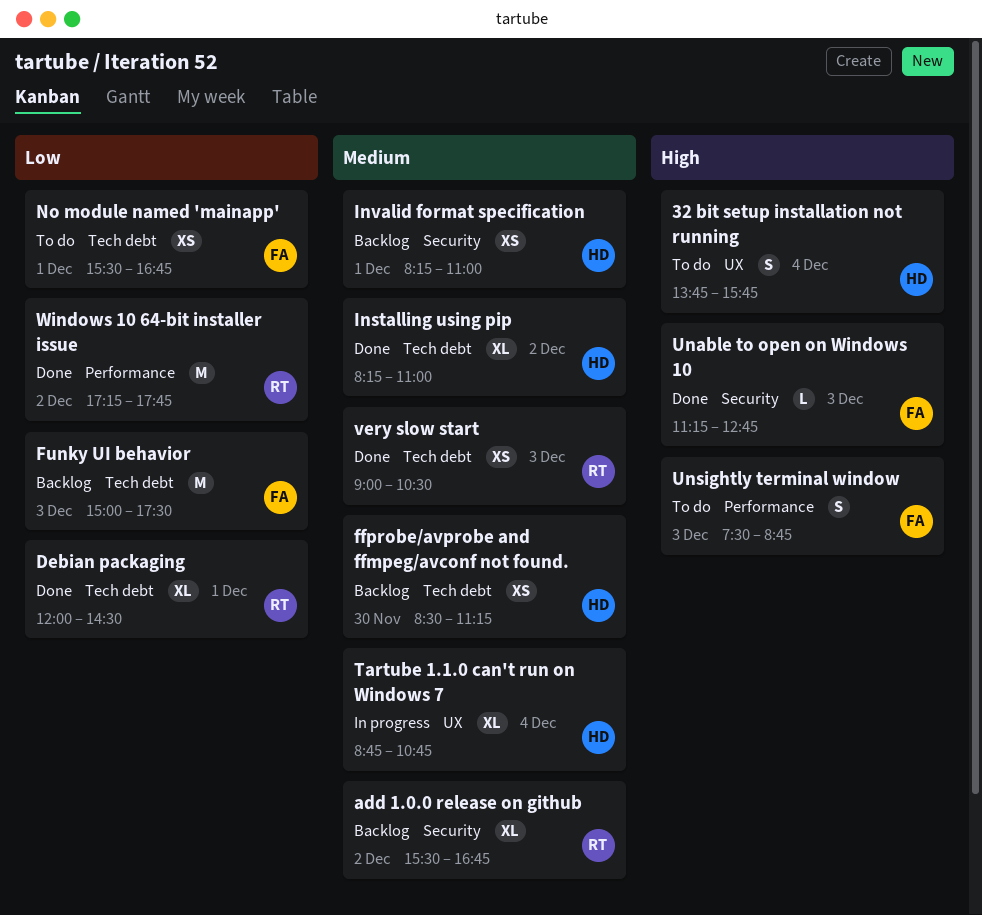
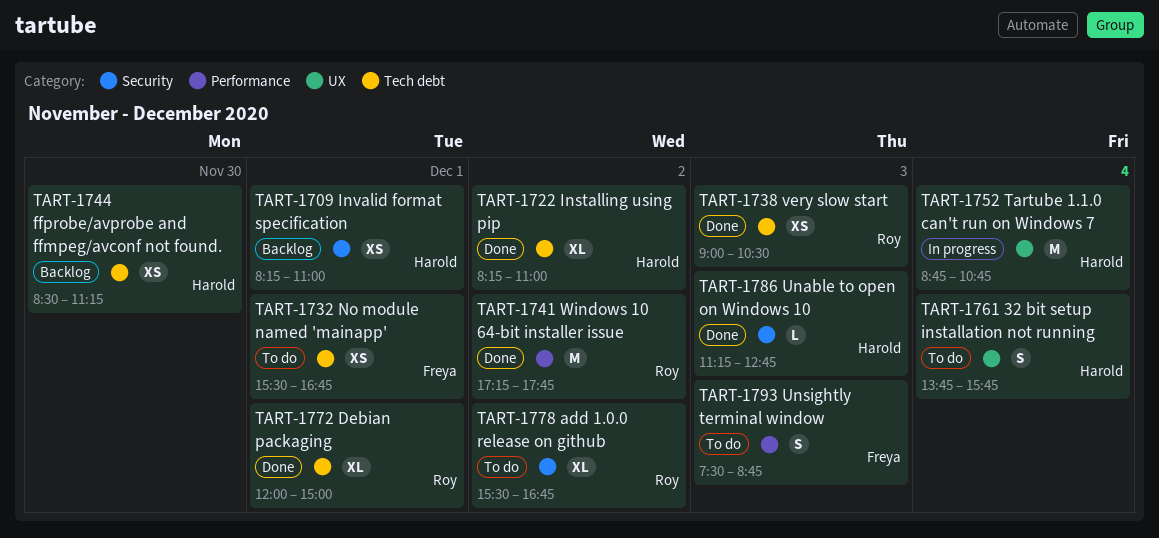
add 1.0.0 release on github, status: Backlog -> To do
Debian packaging, ends: 14:30 -> 15:00
Funky UI behavior: present -> none
Tartube 1.1.0 can't run on Windows 7, estimate: XL -> M
Unable to open on Windows 10, owner: Freya -> Harold

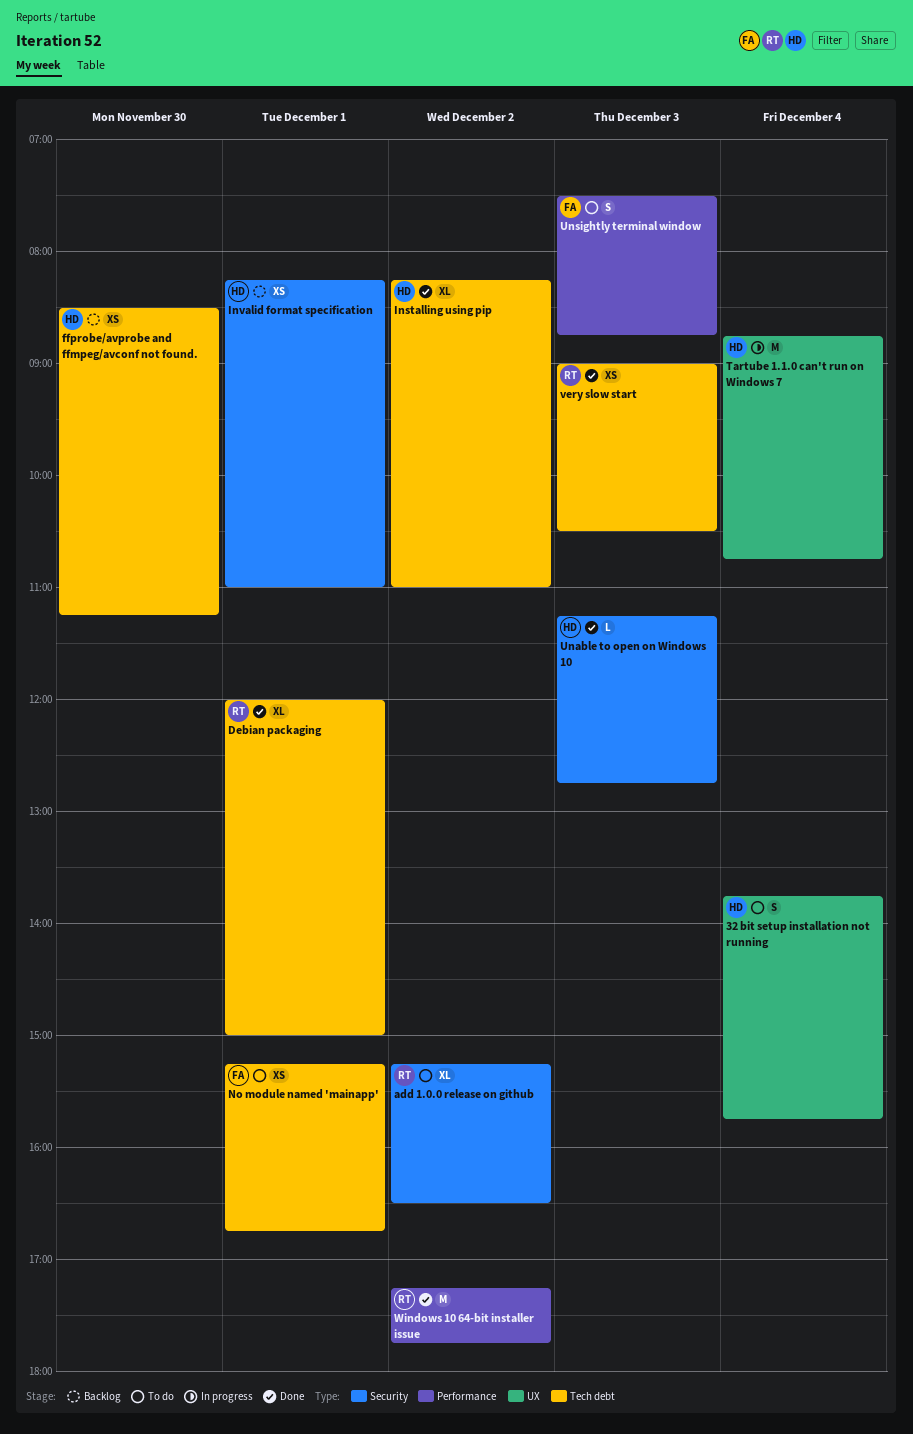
add 1.0.0 release on github, begins: 15:30 -> 15:15
add 1.0.0 release on github, ends: 16:45 -> 16:30
No module named 'mainapp', begins: 15:30 -> 15:15

